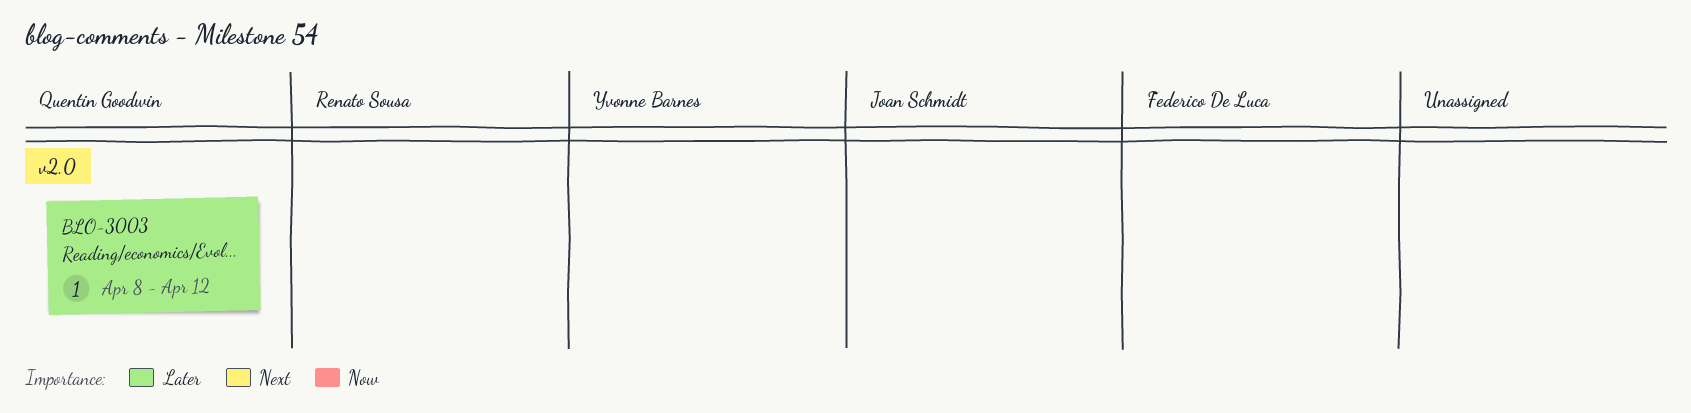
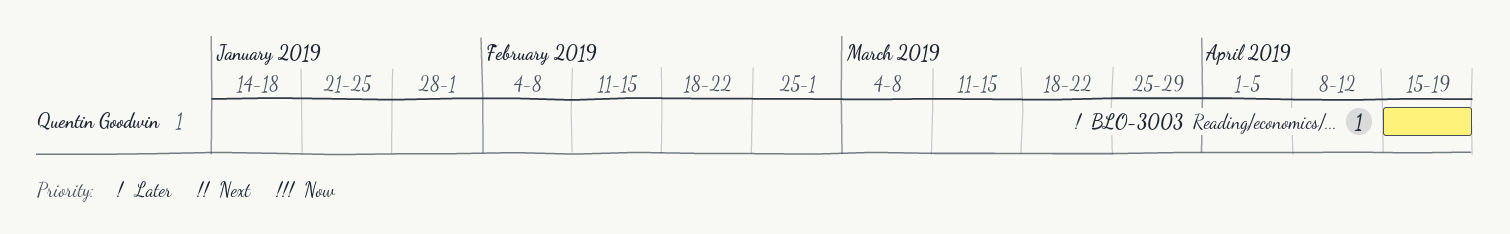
BLO-3003, start: Apr 8 -> Apr 15
BLO-3003, due: Apr 12 -> Apr 19

